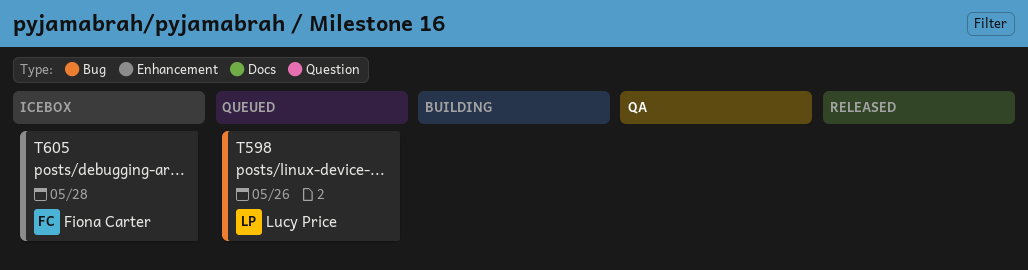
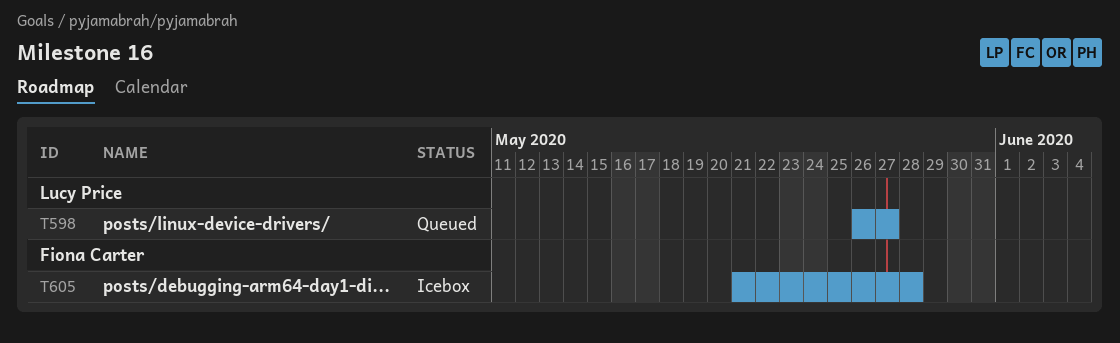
T598, due: May 26 -> May 27

